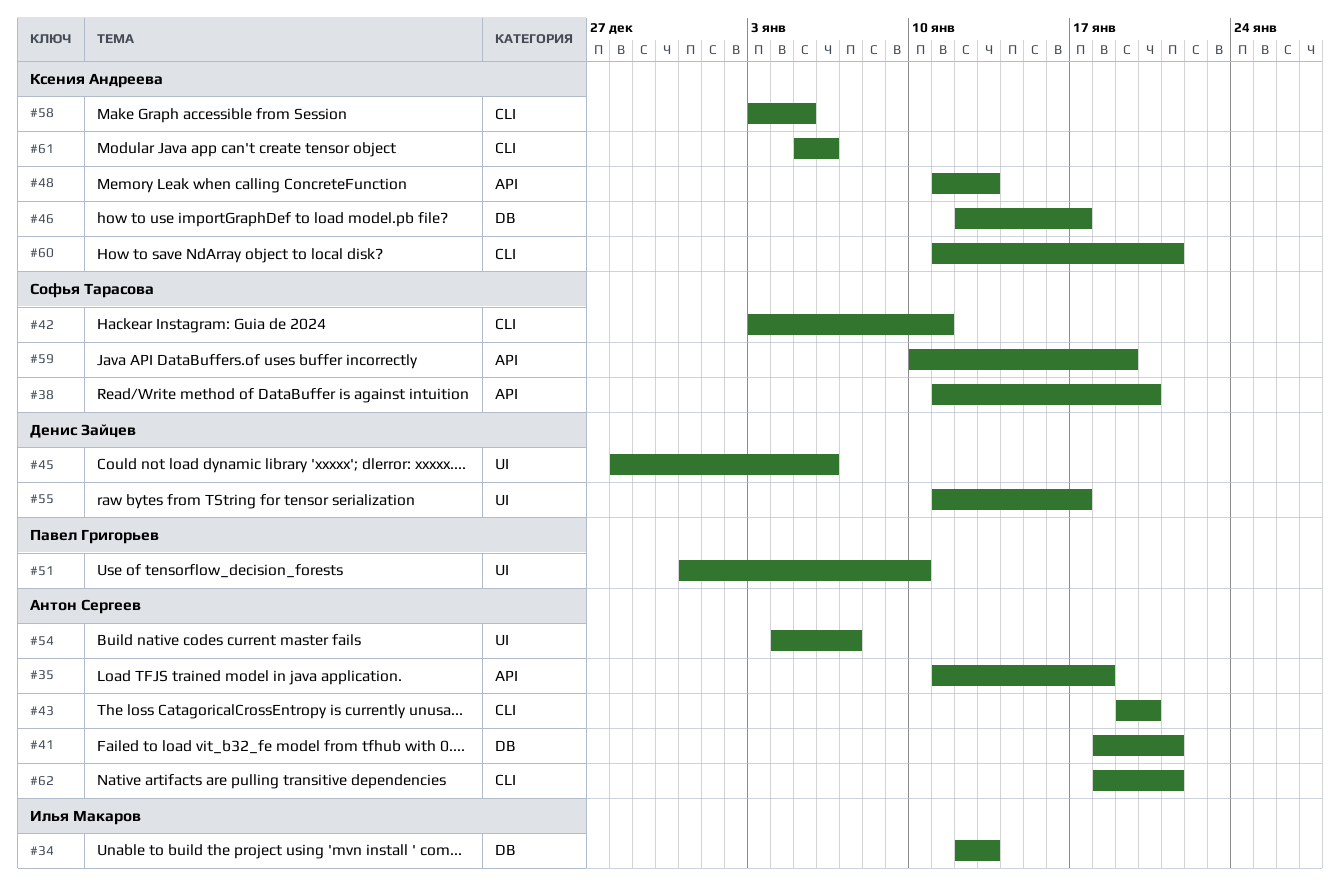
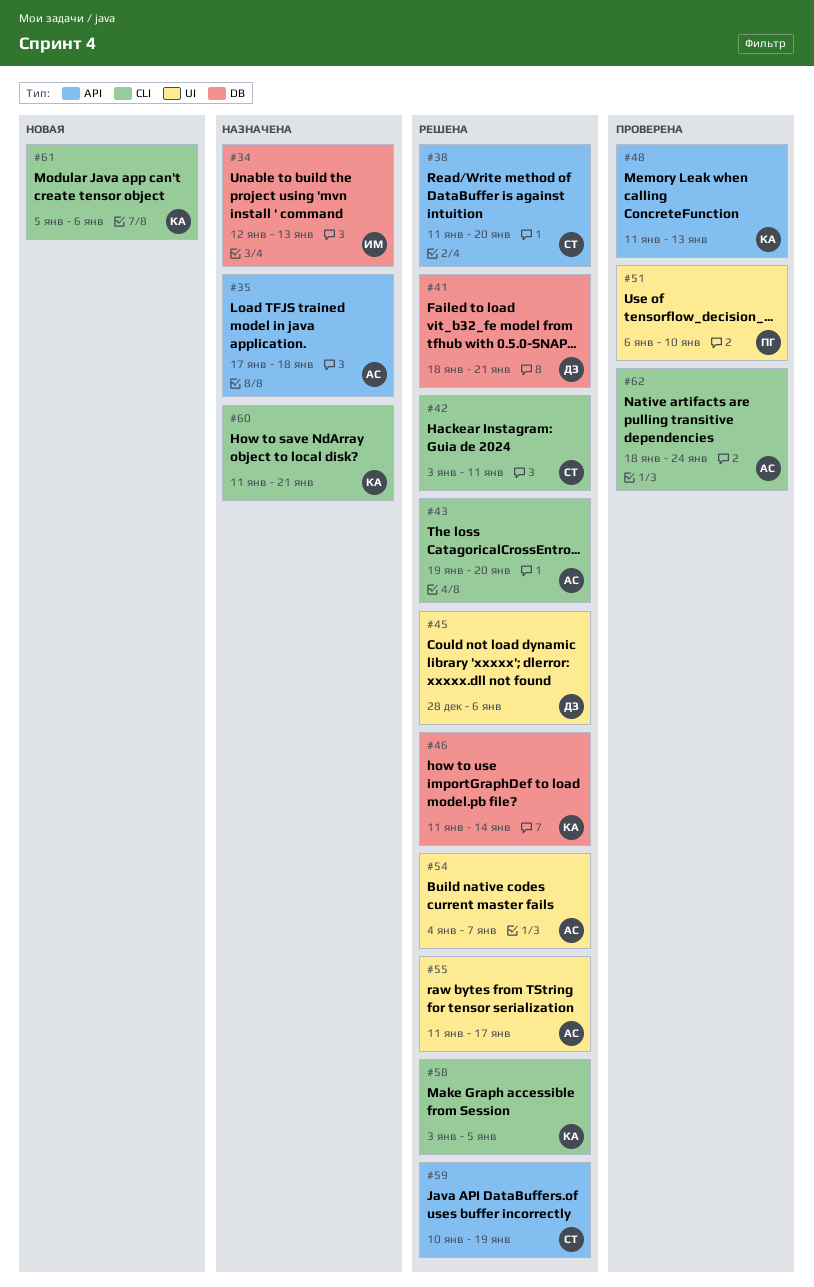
#35, start: Jan 11 -> Jan 17
#41, owner: Антон Сергеев -> Денис Зайцев
#46, start: Jan 12 -> Jan 11
#46, due: Jan 17 -> Jan 14
#51, start: Dec 31 -> Jan 6
#55, owner: Денис Зайцев -> Антон Сергеев
#62, due: Jan 21 -> Jan 24

